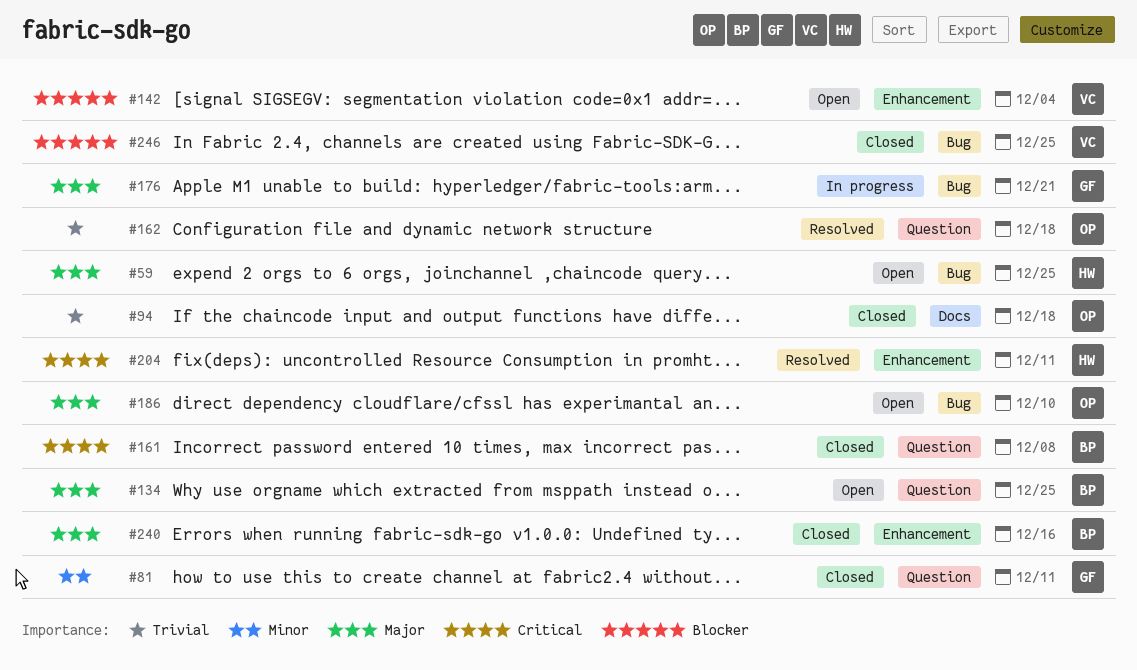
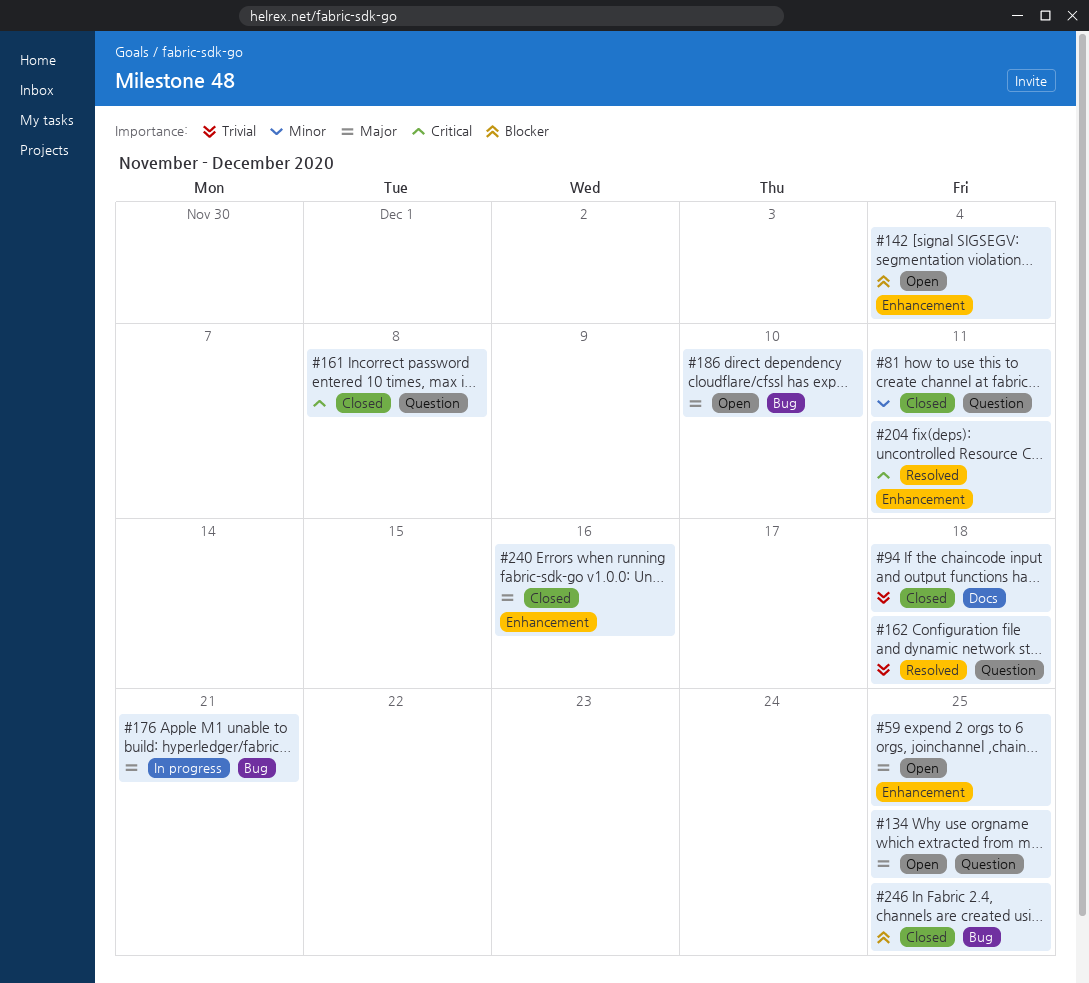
#59, label: Bug -> Enhancement

